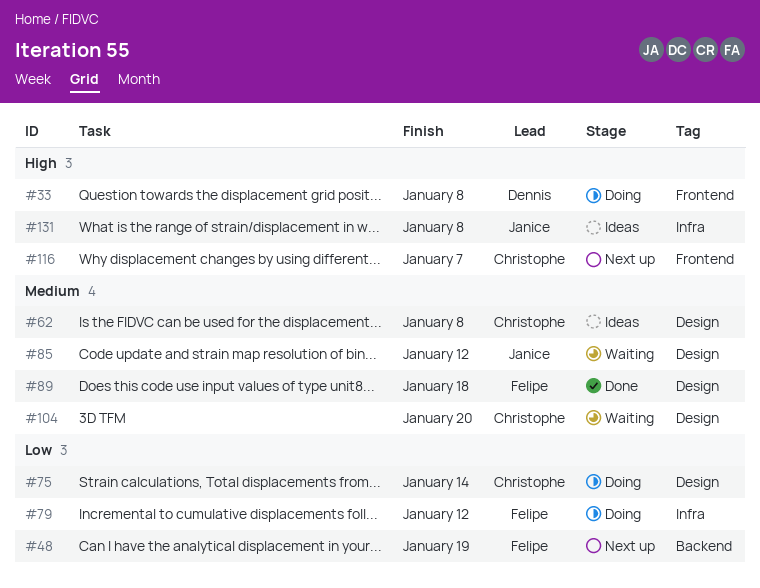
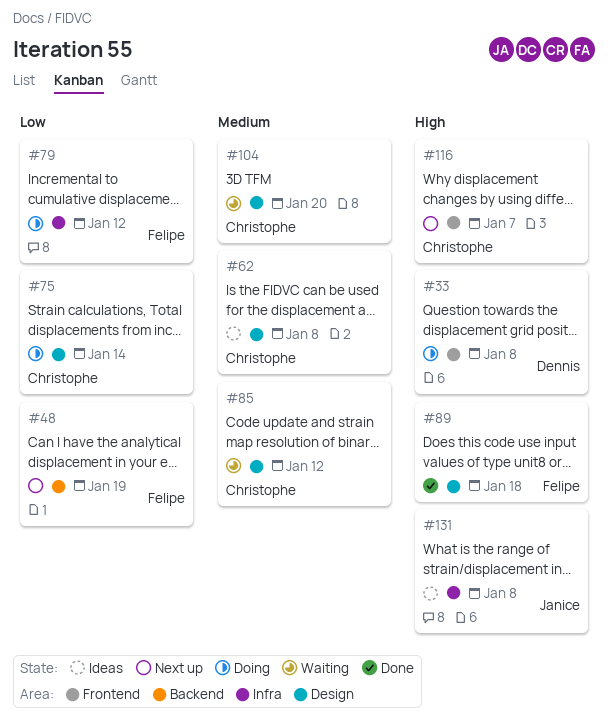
#85, owner: Janice -> Christophe
#89, priority: Medium -> High

